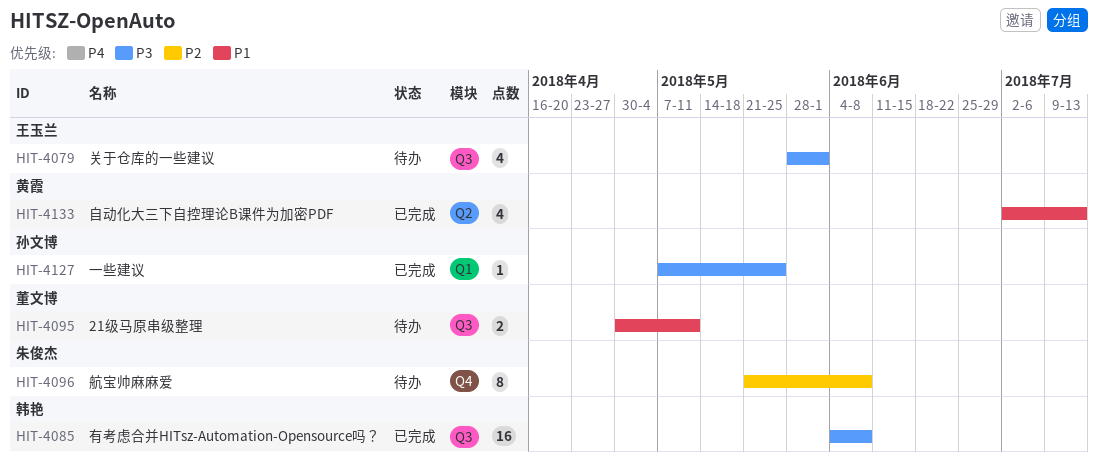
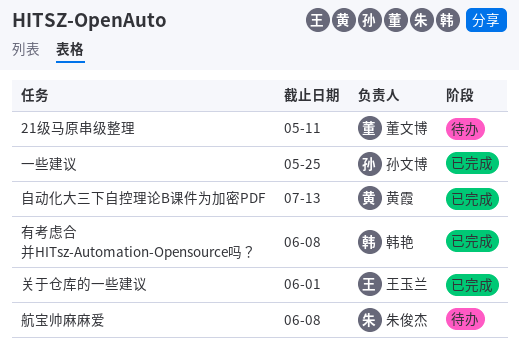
关于仓库的一些建议, status: 待办 -> 已完成

